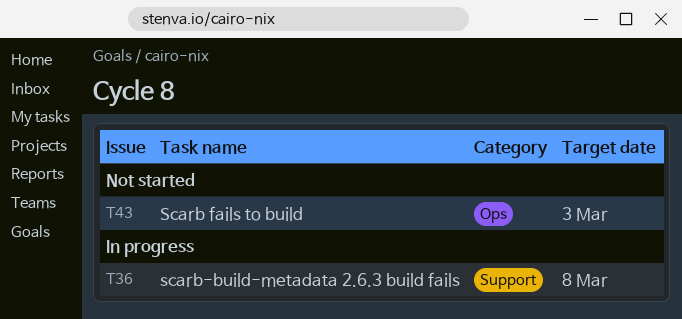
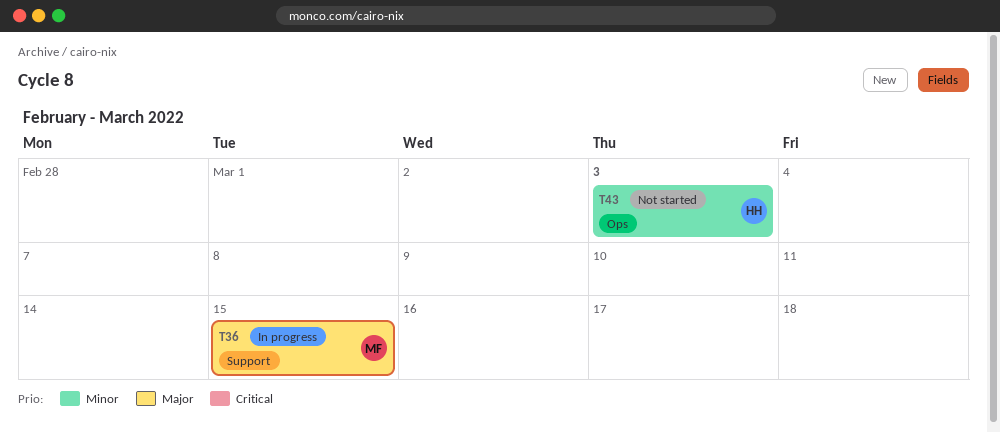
T36, due: Mar 8 -> Mar 15

